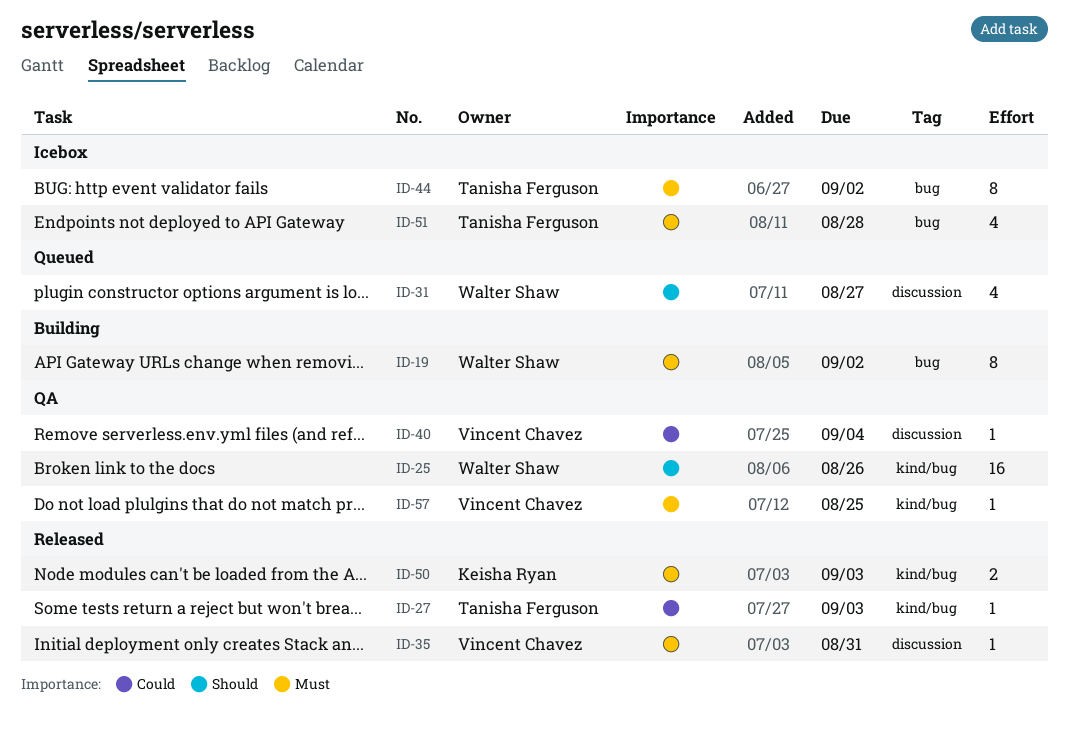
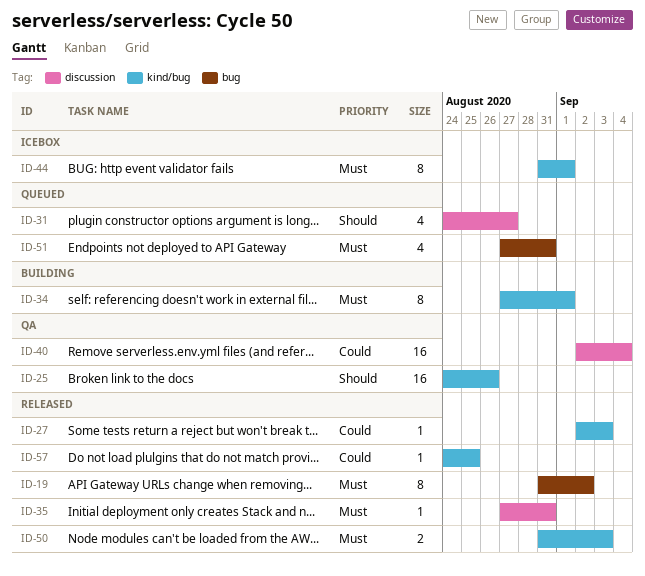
ID-19, status: Building -> Released
ID-34: none -> present
ID-40, estimate: 1 -> 16
ID-44, label: bug -> kind/bug
ID-44, due: Sep 2 -> Sep 1
ID-51, status: Icebox -> Queued
ID-51, due: Aug 28 -> Aug 31
ID-57, status: QA -> Released
ID-57, priority: Must -> Could

